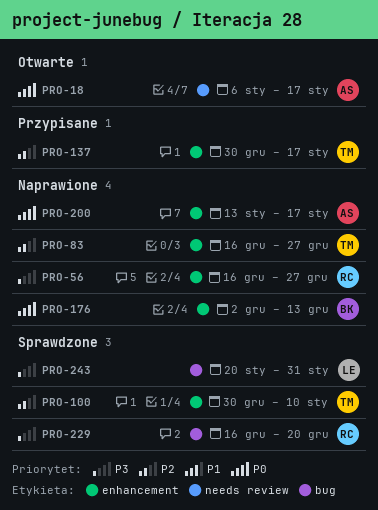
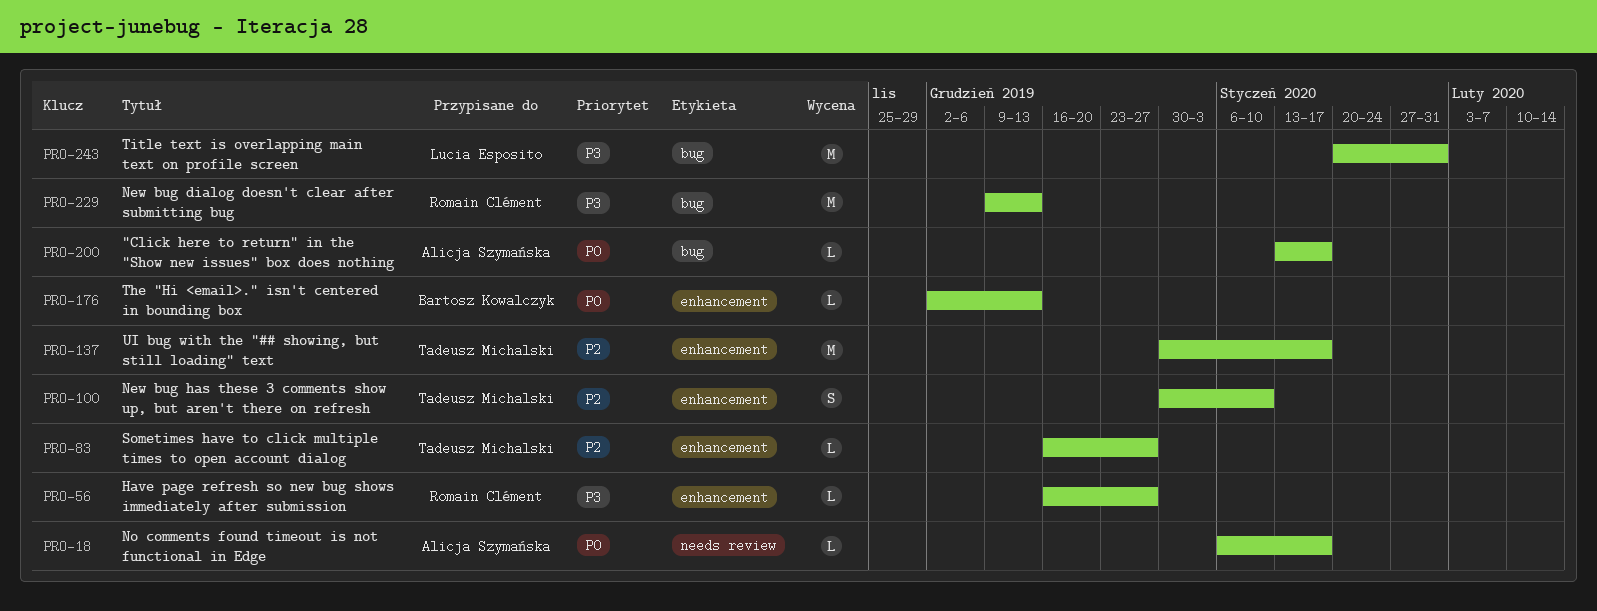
PRO-200, label: enhancement -> bug
PRO-229, start: Dec 16 -> Dec 9
PRO-229, due: Dec 20 -> Dec 13

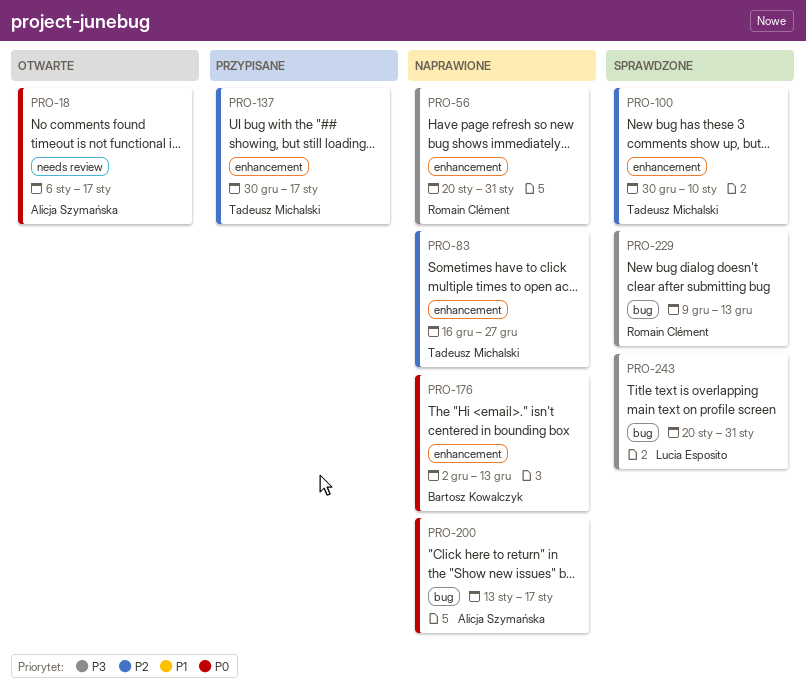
PRO-56, start: Dec 16 -> Jan 20
PRO-56, due: Dec 27 -> Jan 31

